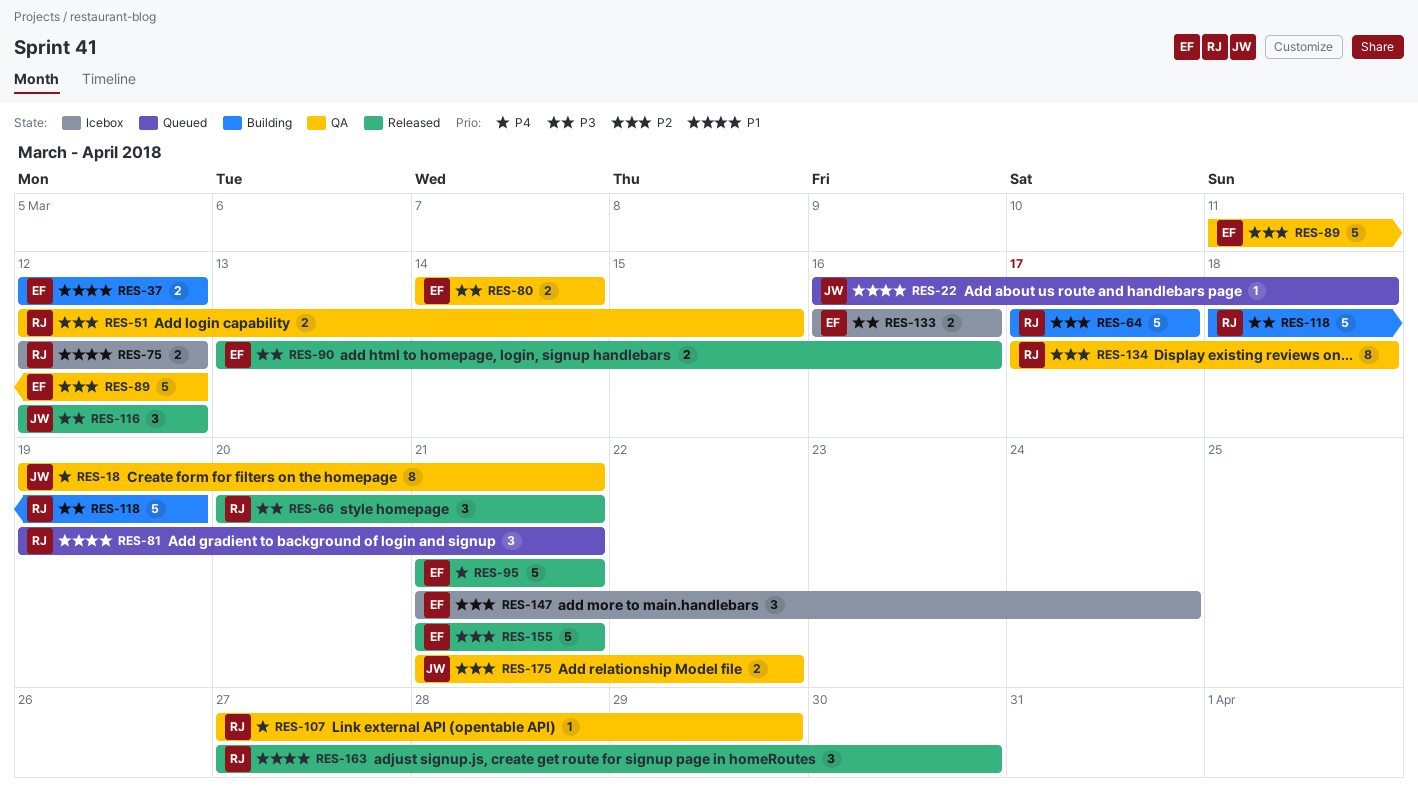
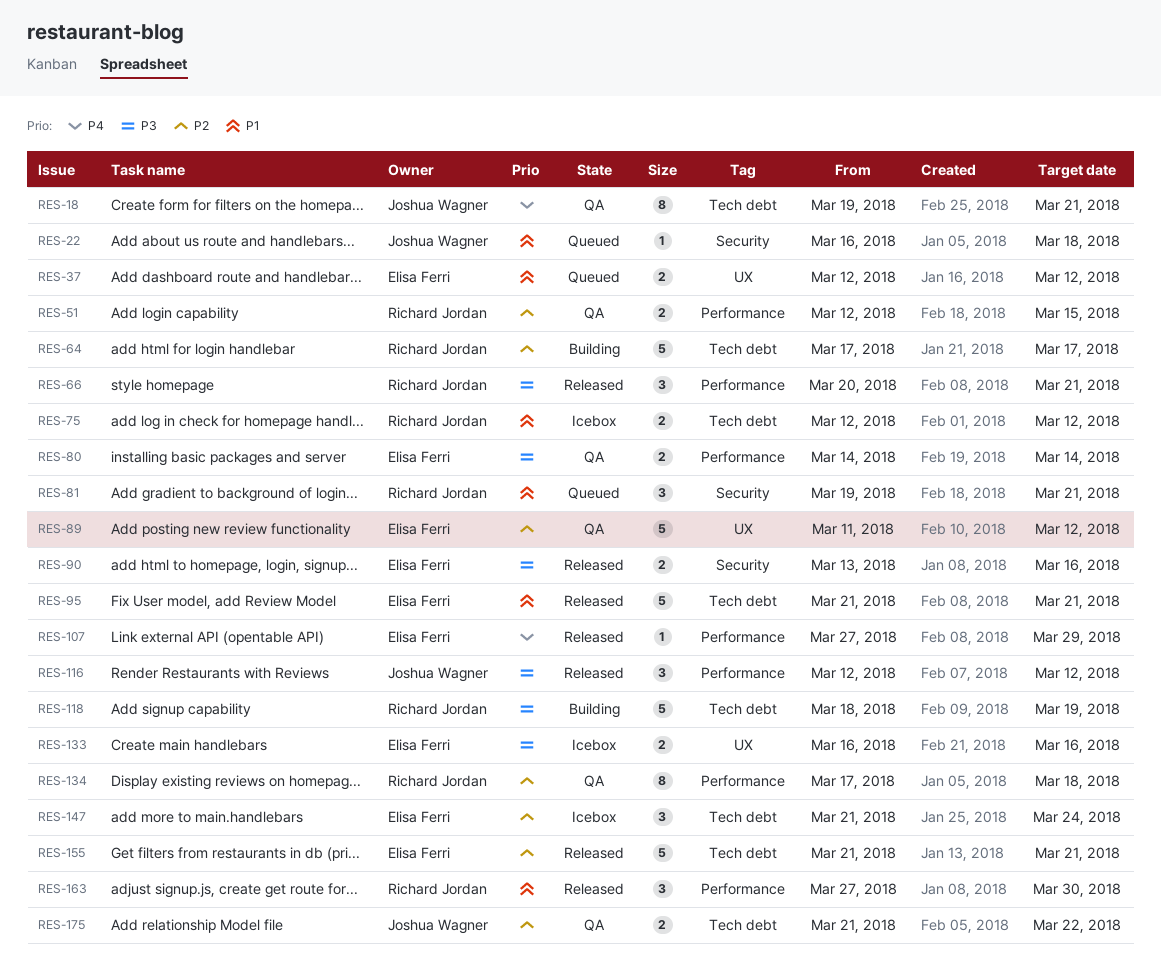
RES-37, status: Building -> Queued
RES-95, priority: P4 -> P1
RES-107, status: QA -> Released
RES-107, owner: Richard Jordan -> Elisa Ferri

